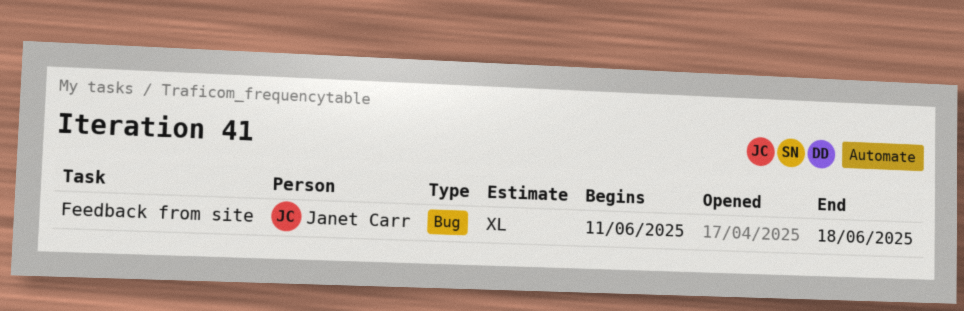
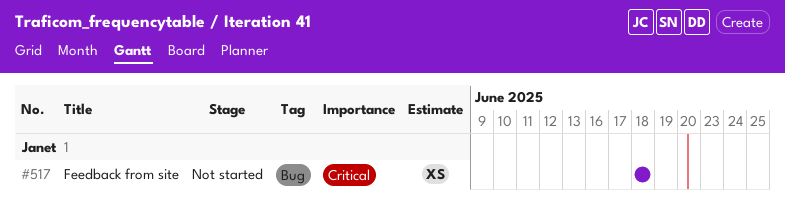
Feedback from site, estimate: XL -> XS
Feedback from site, start: Jun 11 -> Jun 18

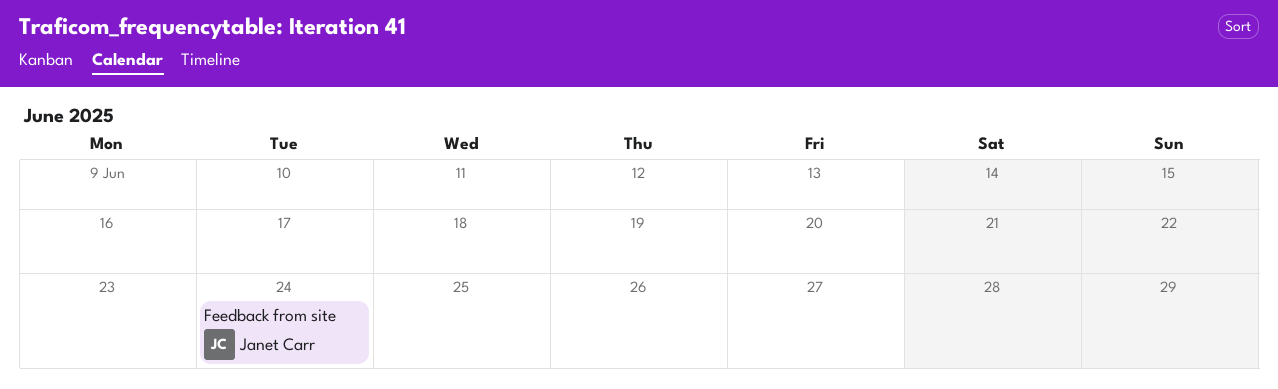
Feedback from site, due: Jun 18 -> Jun 24

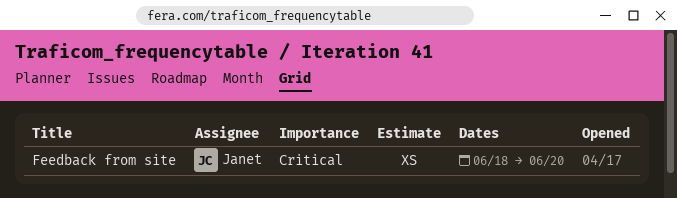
Feedback from site, due: Jun 24 -> Jun 20

